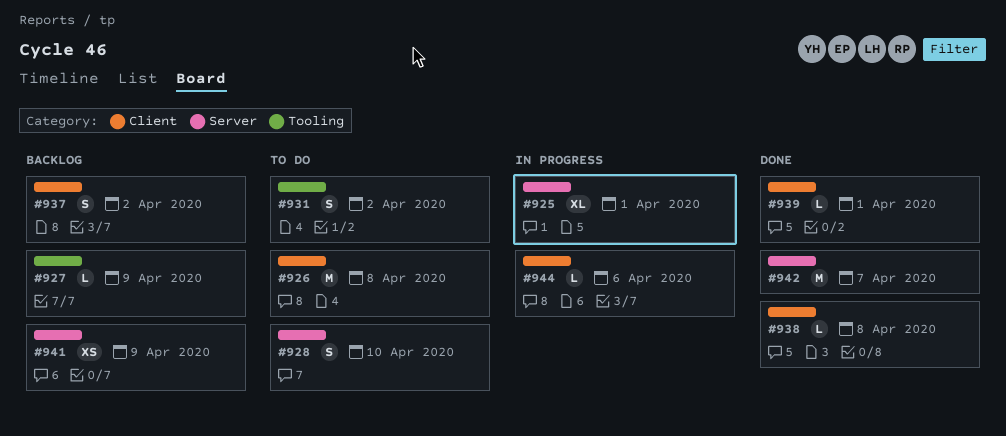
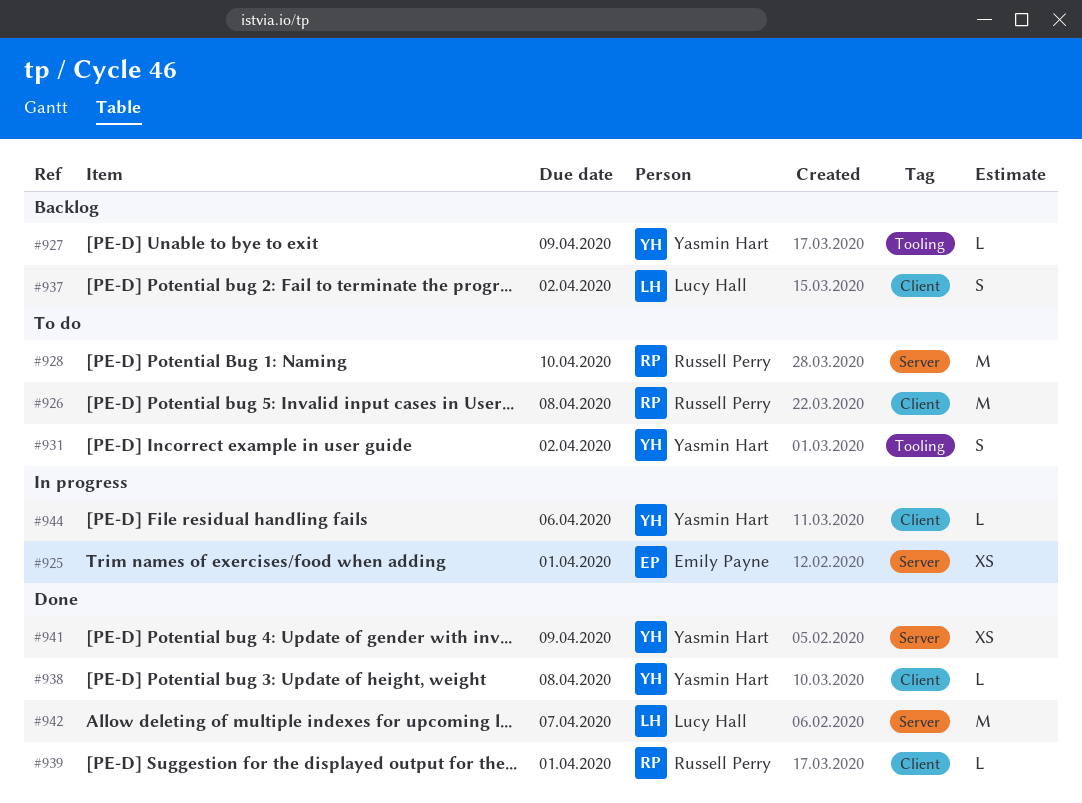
#925, estimate: XL -> XS
#928, estimate: S -> M
#941, status: Backlog -> Done

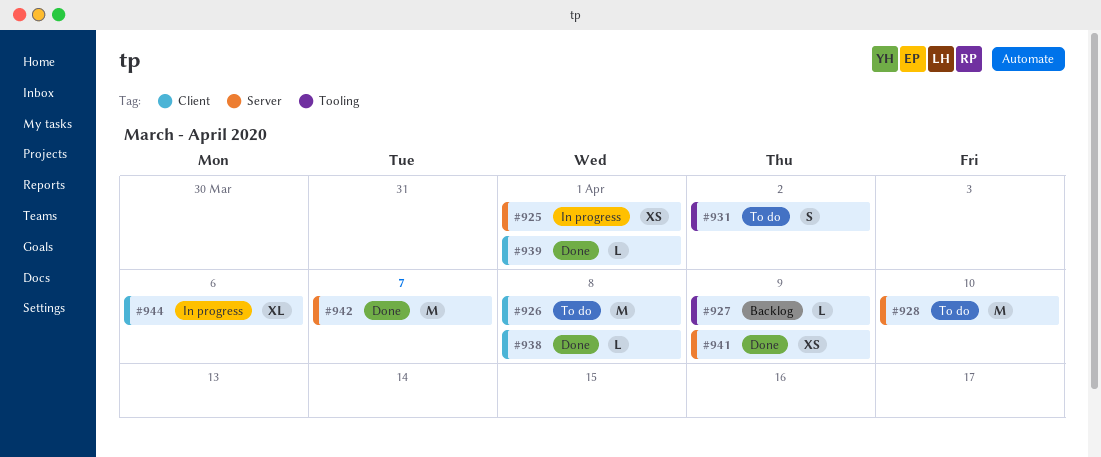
#937: present -> none
#944, estimate: L -> XL

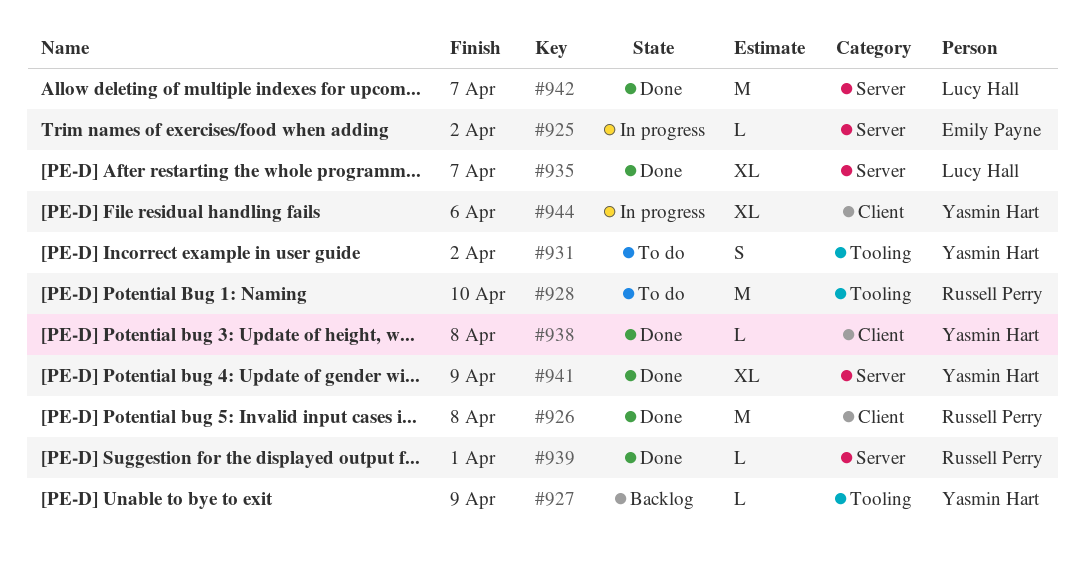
#925, estimate: XS -> L
#925, due: Apr 1 -> Apr 2
#926, status: To do -> Done
#928, label: Server -> Tooling
#935: none -> present
#939, label: Client -> Server
#941, estimate: XS -> XL

